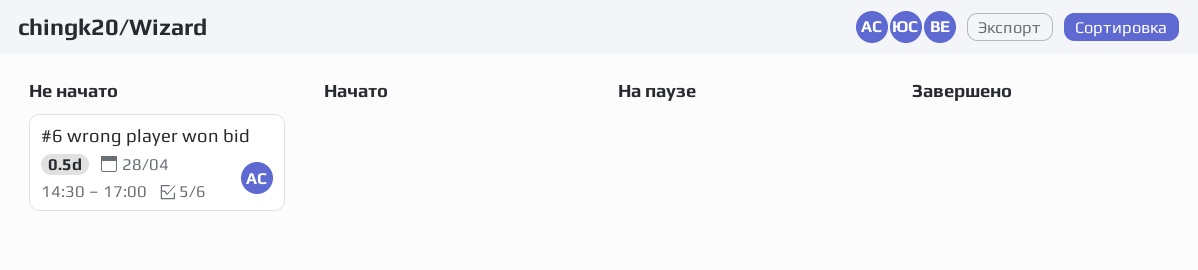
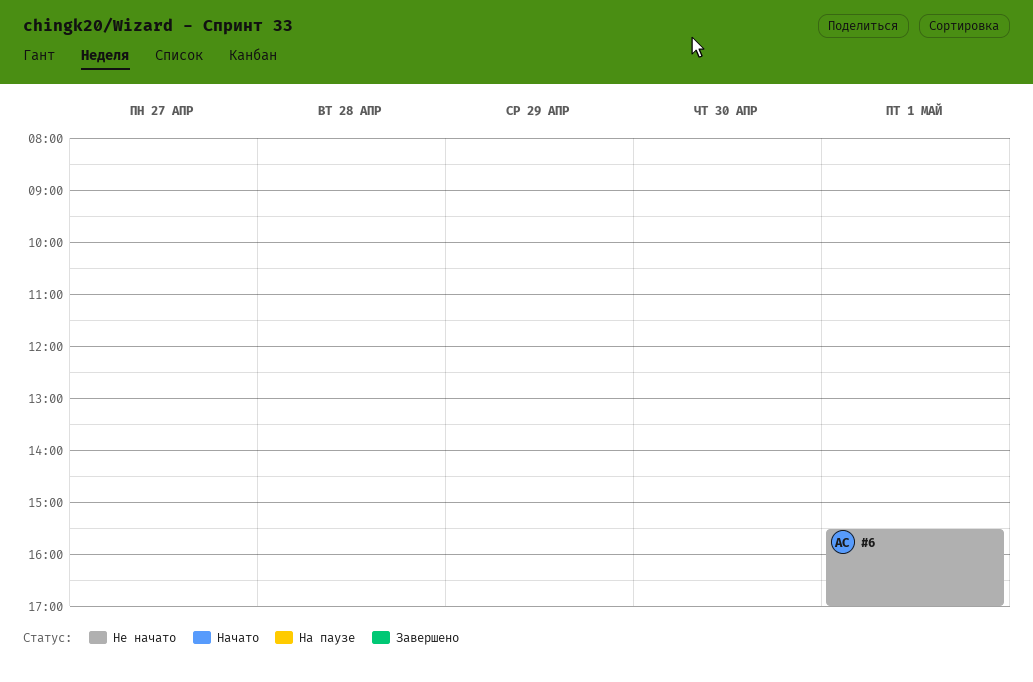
#6, day: Apr 28 -> May 1
#6, begins: 14:30 -> 15:30

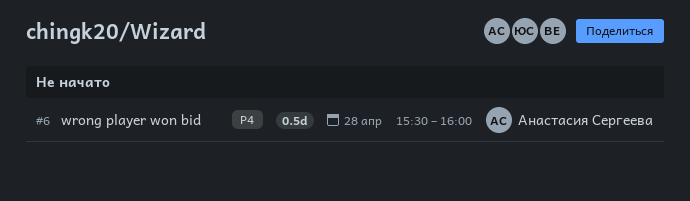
#6, day: May 1 -> Apr 28
#6, ends: 17:00 -> 16:00

